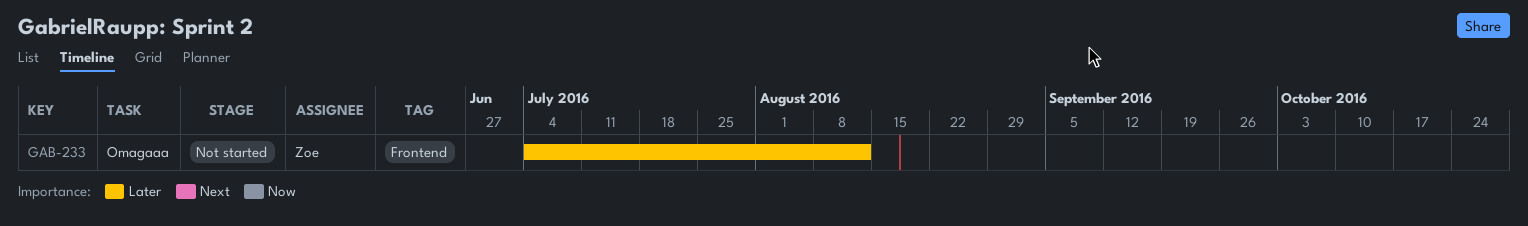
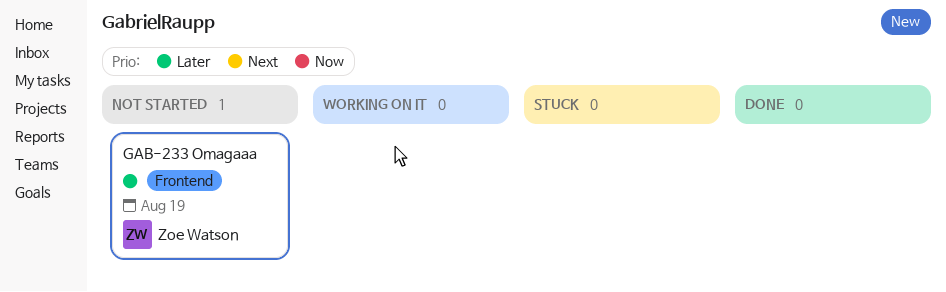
GAB-233, due: Aug 12 -> Aug 19

